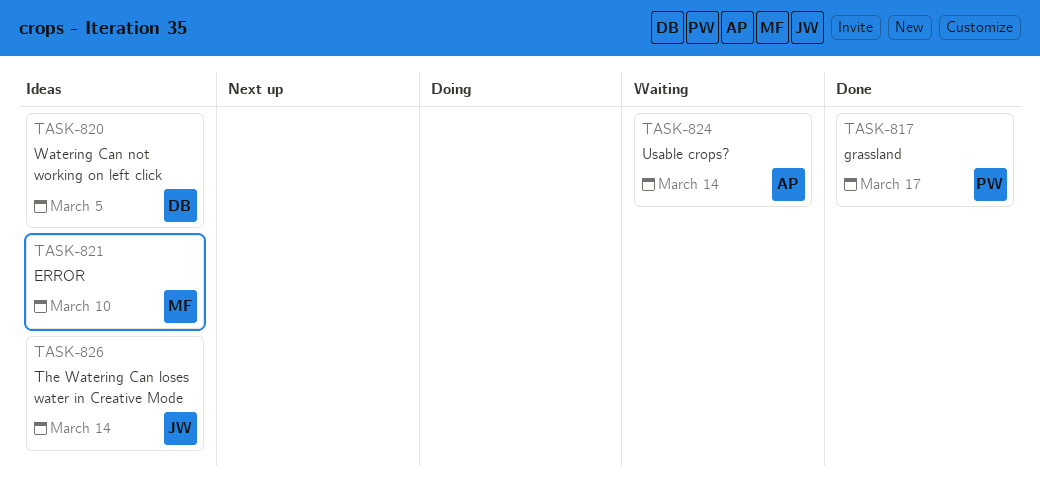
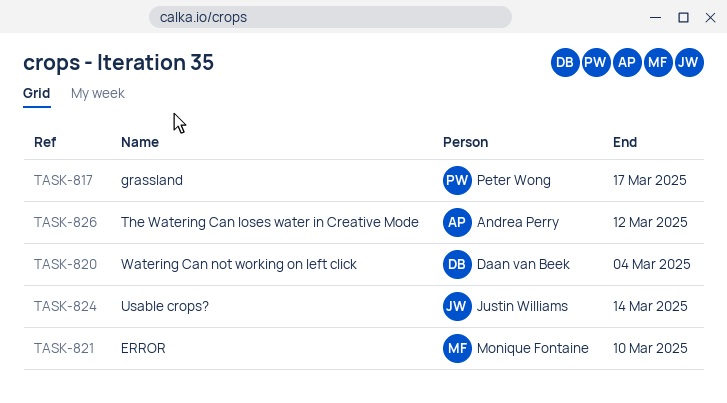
TASK-820, due: Mar 5 -> Mar 4
TASK-824, owner: Andrea Perry -> Justin Williams
TASK-826, owner: Justin Williams -> Andrea Perry
TASK-826, due: Mar 14 -> Mar 12

